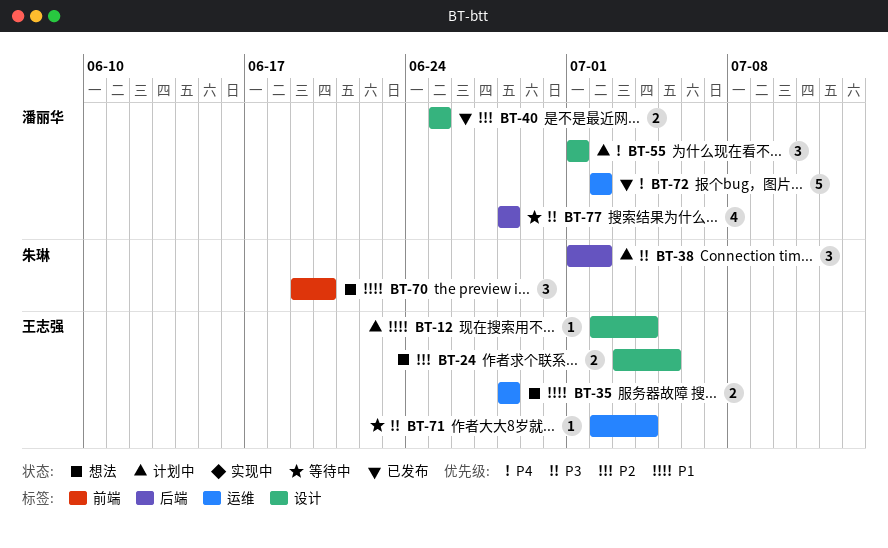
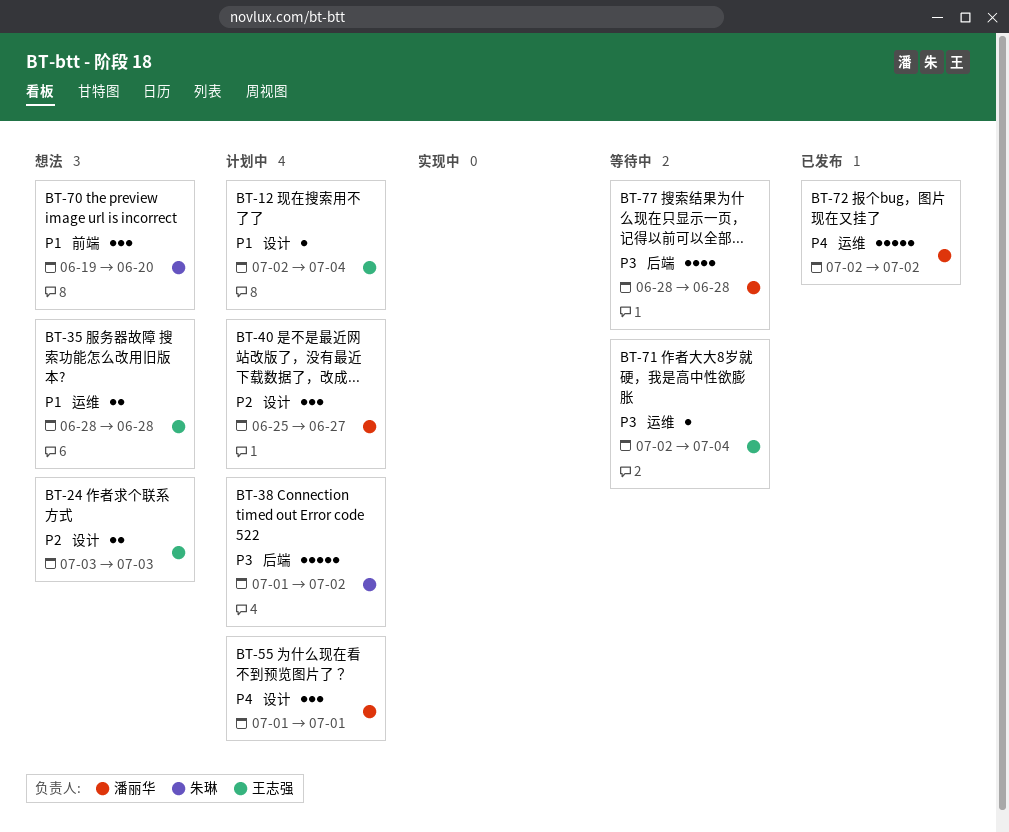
BT-24, due: Jul 5 -> Jul 3
BT-38, estimate: 3 -> 5
BT-40, status: 已发布 -> 计划中
BT-40, estimate: 2 -> 3
BT-40, due: Jun 25 -> Jun 27

